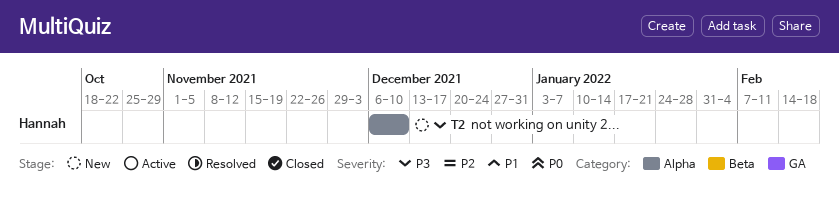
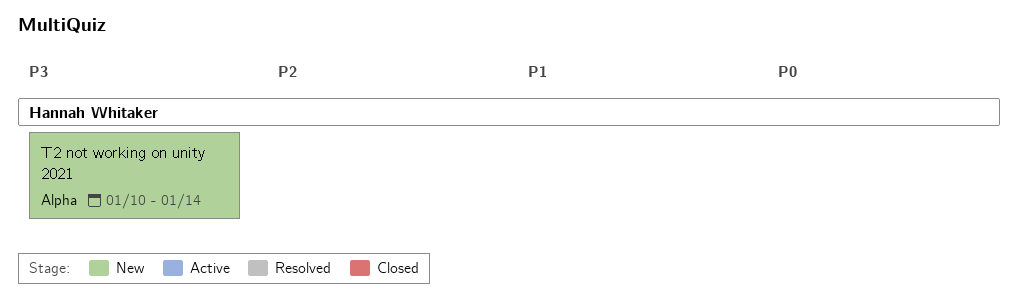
T2, start: Dec 6 -> Jan 10
T2, due: Dec 10 -> Jan 14

